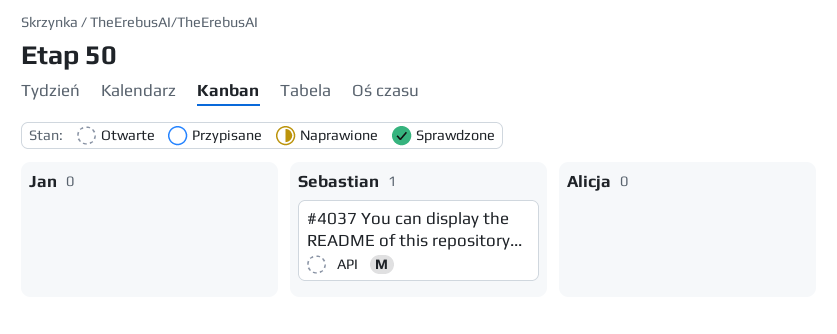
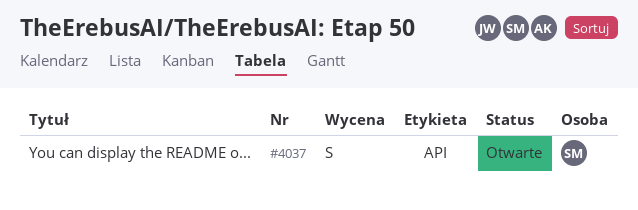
#4037, estimate: M -> S

